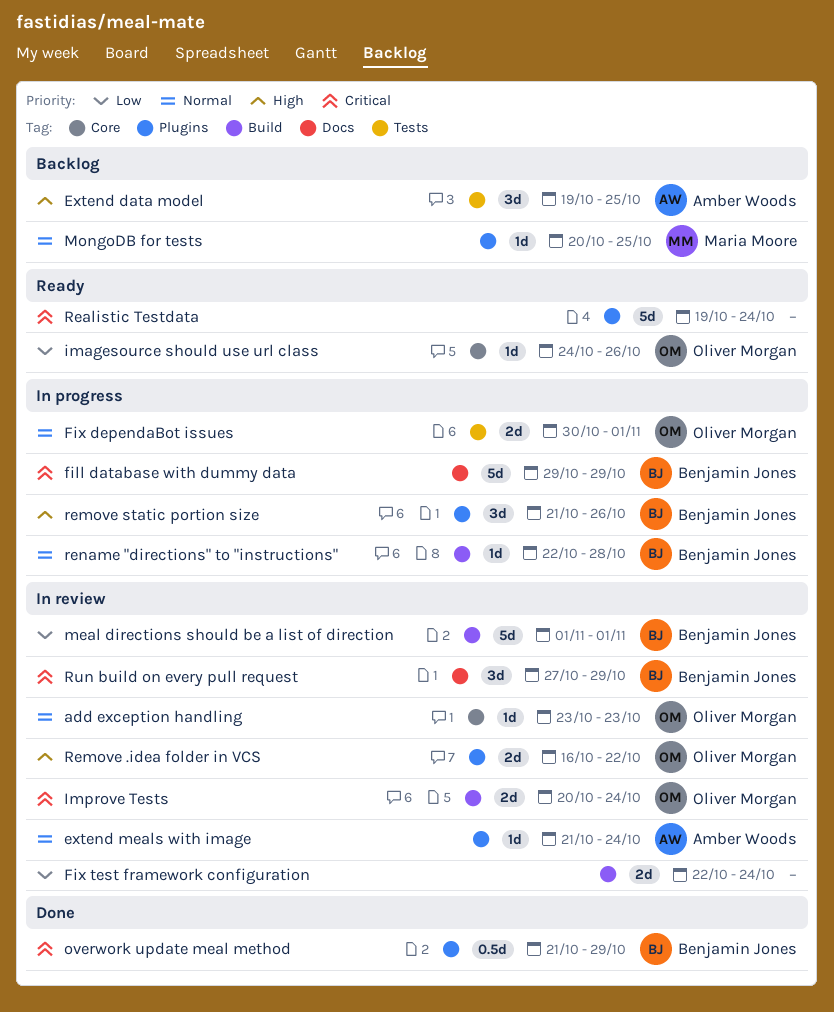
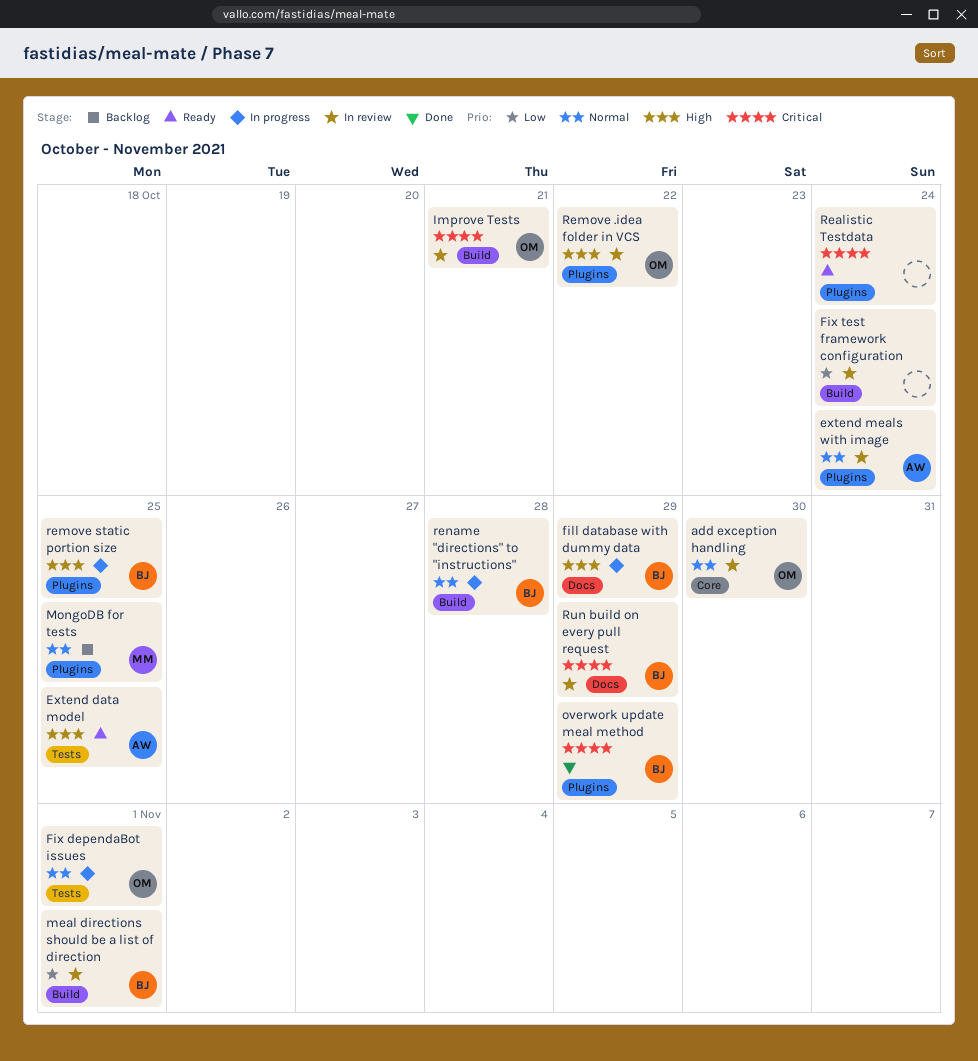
add exception handling, due: Oct 23 -> Oct 30
Extend data model, status: Backlog -> Ready
fill database with dummy data, priority: Critical -> High
imagesource should use url class: present -> none
Improve Tests, due: Oct 24 -> Oct 21
remove static portion size, due: Oct 26 -> Oct 25

